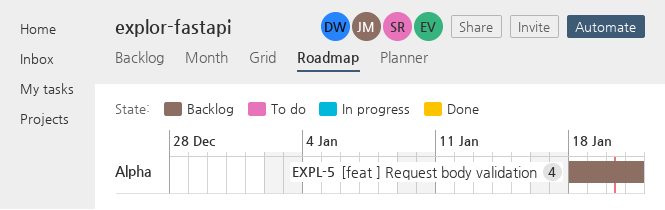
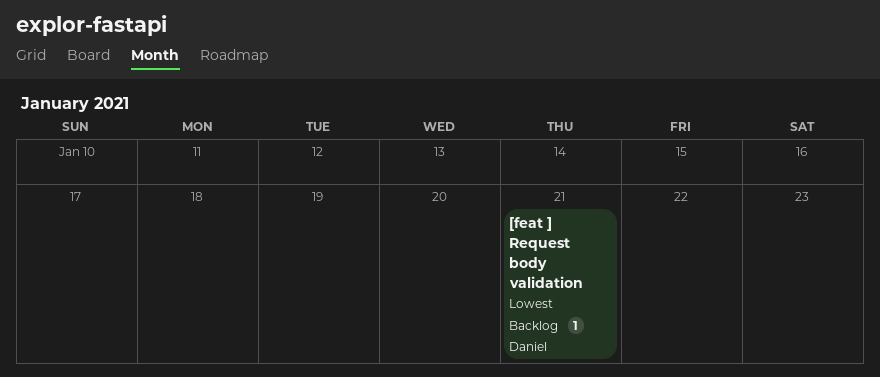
[feat ] Request body validation, estimate: 4 -> 1

